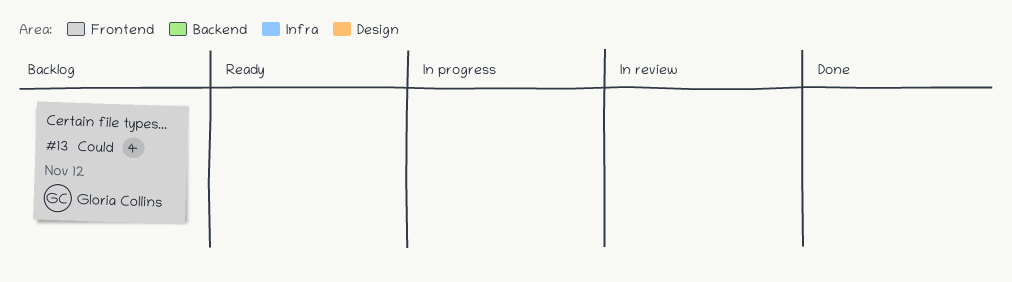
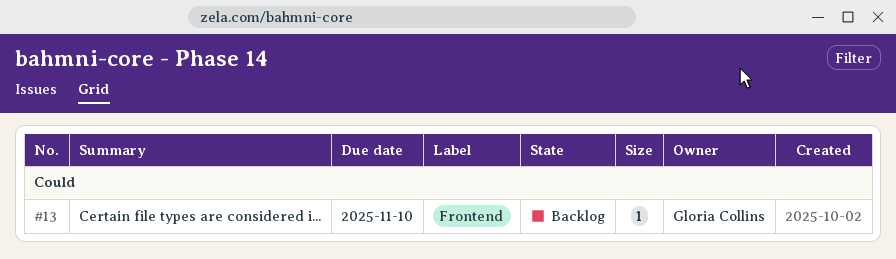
#13, estimate: 4 -> 1
#13, due: Nov 12 -> Nov 10

